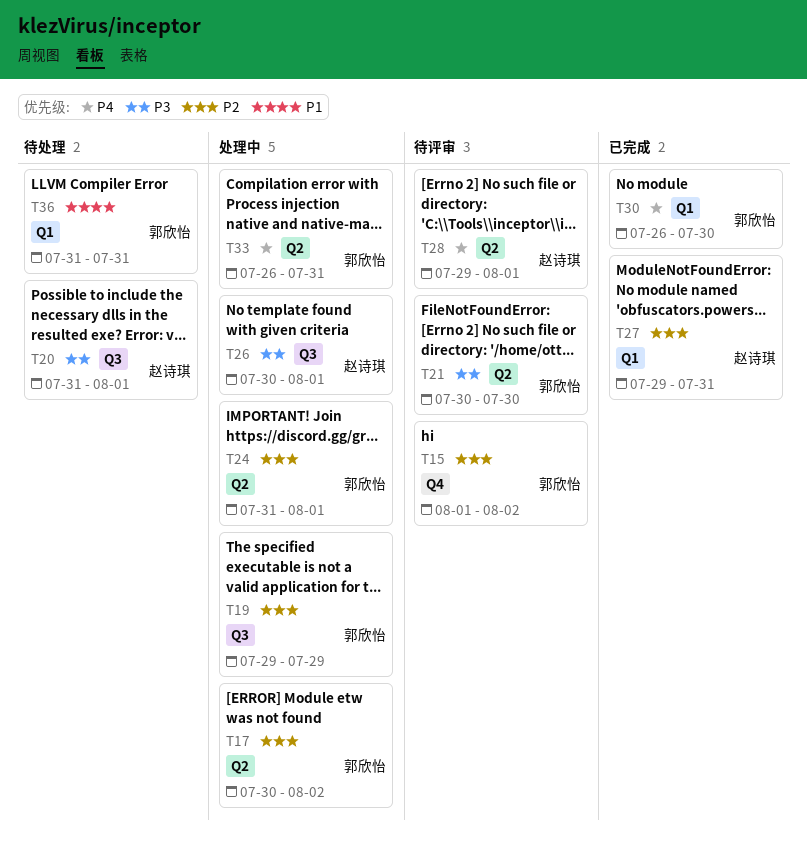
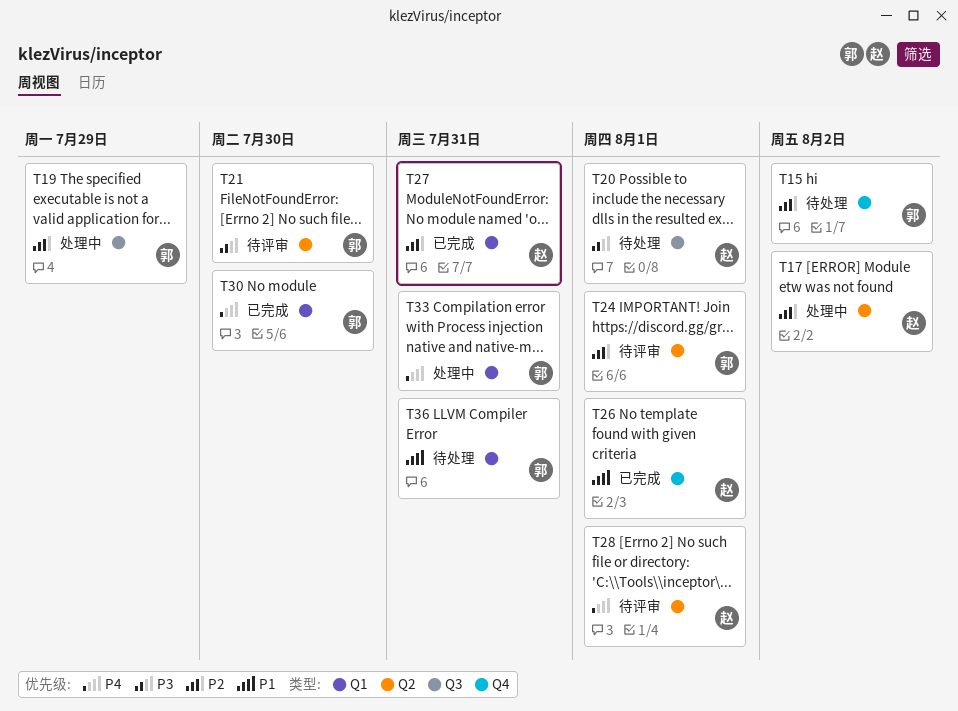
T15, status: 待评审 -> 待处理
T17, owner: 郭欣怡 -> 赵诗琪
T24, status: 处理中 -> 待评审
T26, status: 处理中 -> 已完成
T26, priority: P3 -> P1
T26, label: Q3 -> Q4
T33, label: Q2 -> Q1

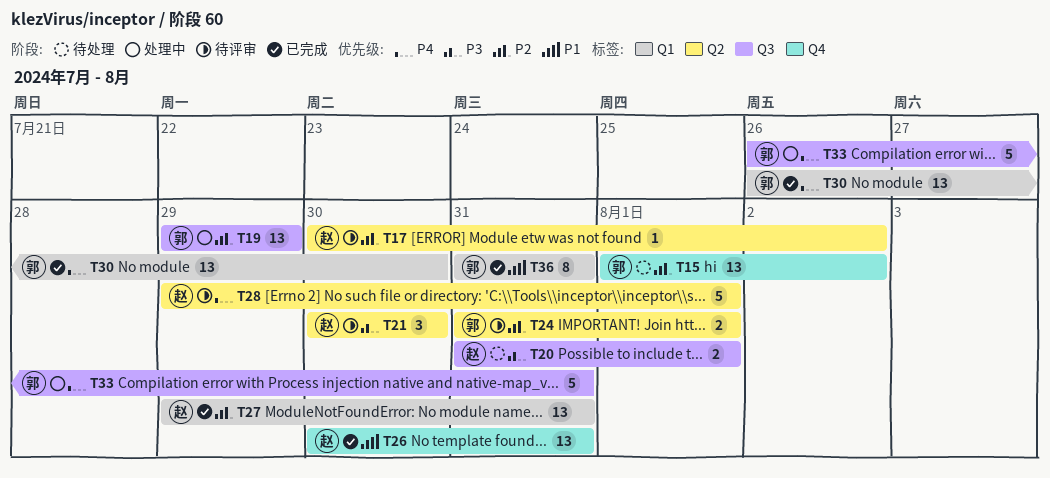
T17, status: 处理中 -> 待评审
T21, owner: 郭 -> 赵
T26, due: Aug 1 -> Jul 31
T33, label: Q1 -> Q3
T36, status: 待处理 -> 已完成

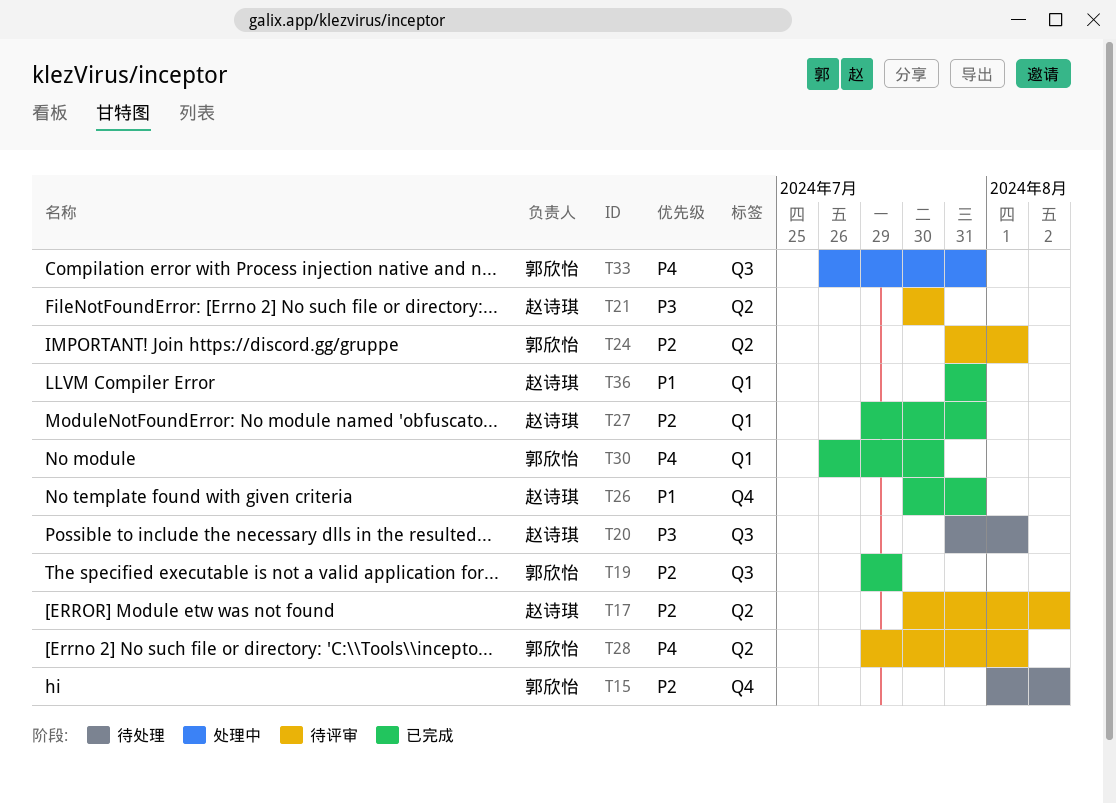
T19, status: 处理中 -> 已完成
T28, owner: 赵诗琪 -> 郭欣怡
T36, owner: 郭欣怡 -> 赵诗琪

